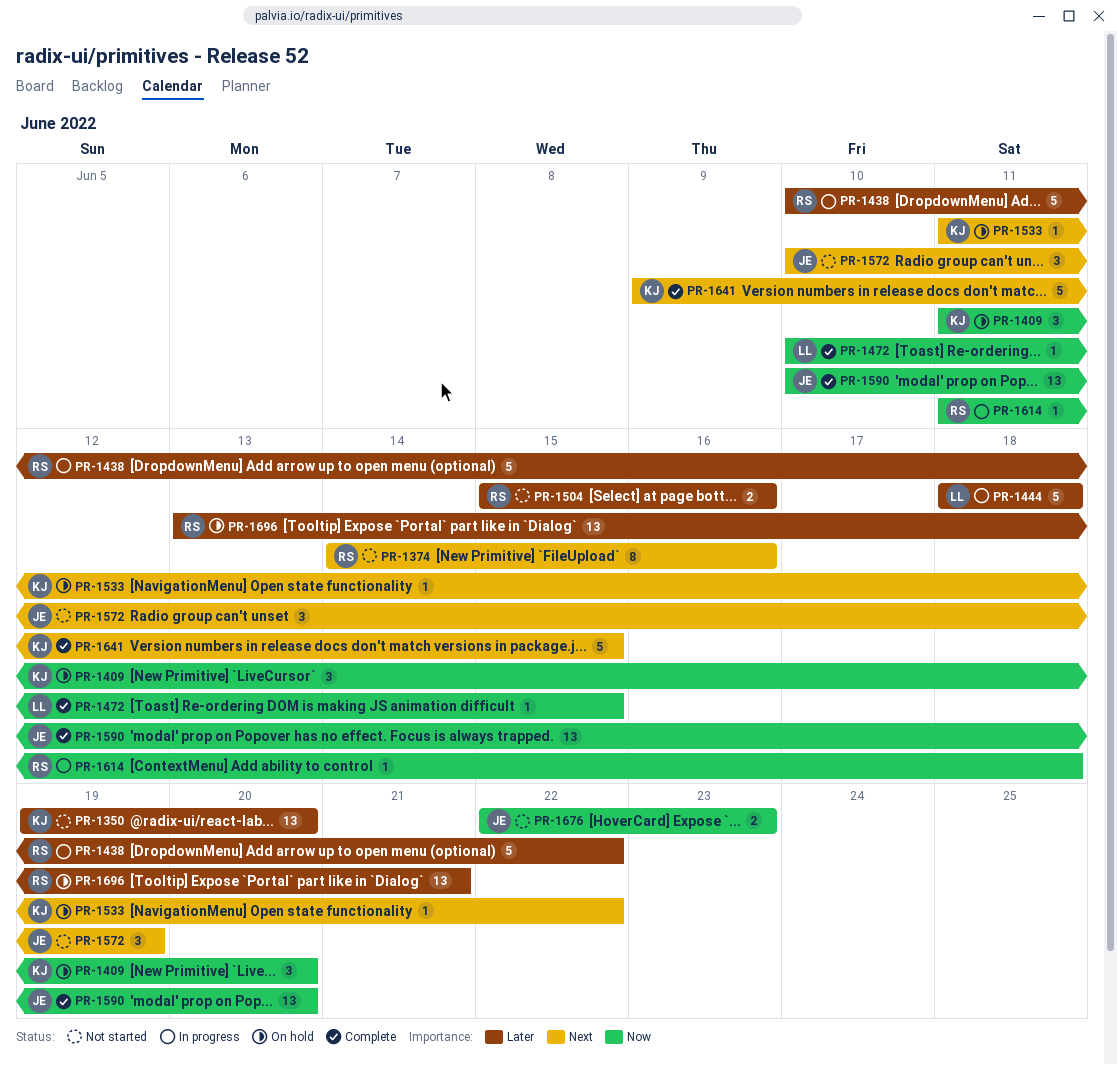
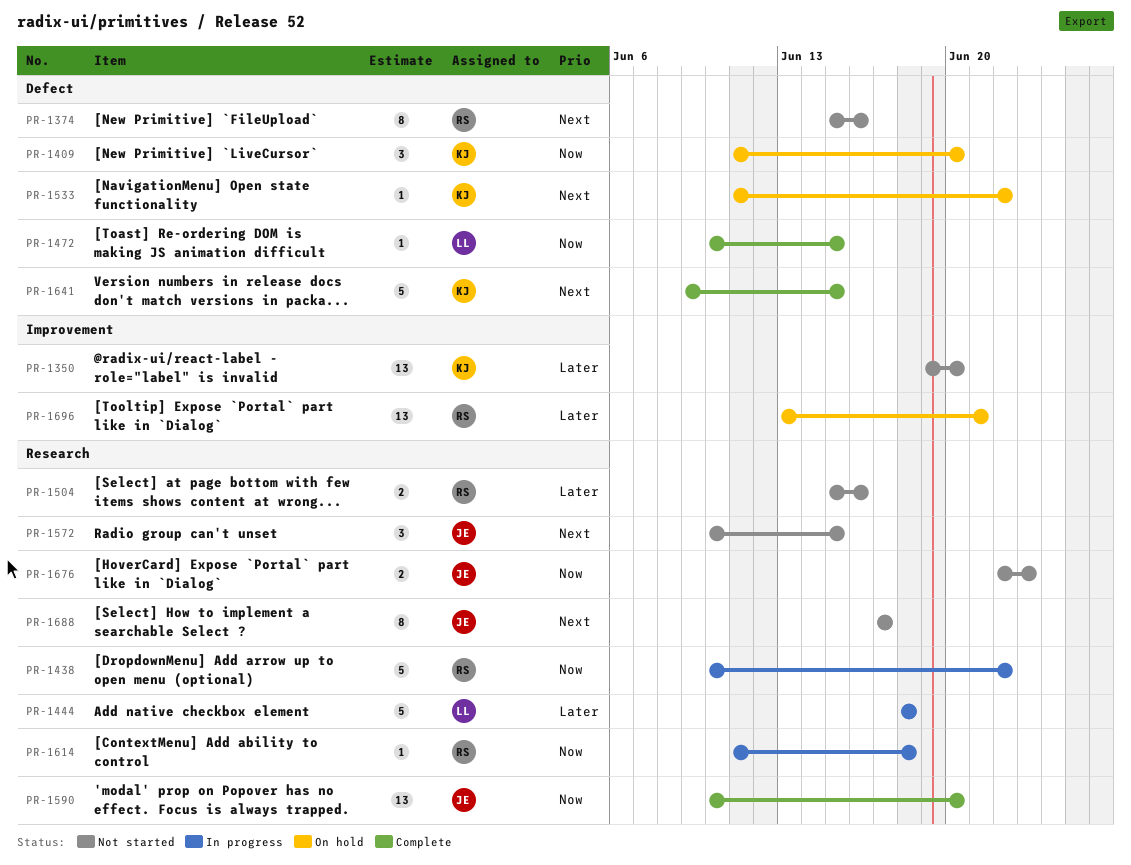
PR-1374, start: Jun 14 -> Jun 15
PR-1438, priority: Later -> Now
PR-1572, due: Jun 19 -> Jun 15
PR-1688: none -> present

